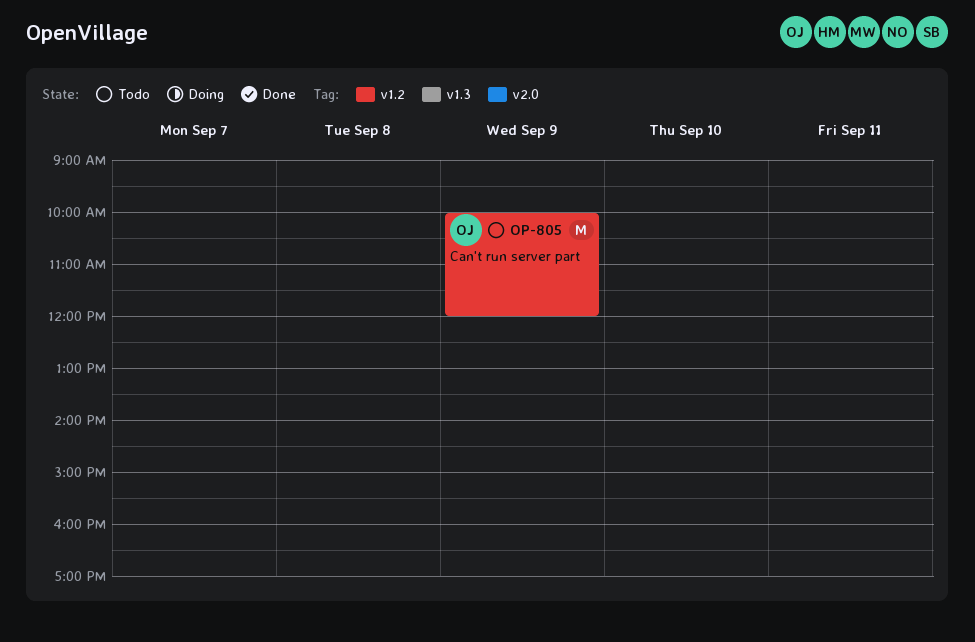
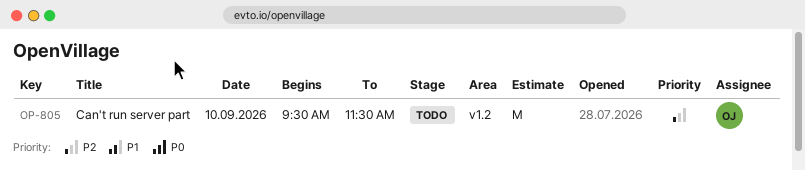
OP-805, day: Sep 9 -> Sep 10
OP-805, begins: 10:00 -> 09:30
OP-805, ends: 12:00 -> 11:30

